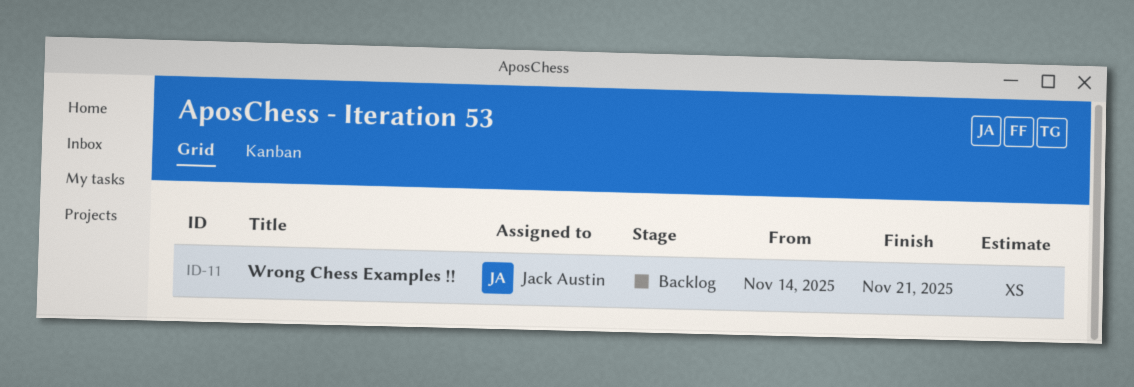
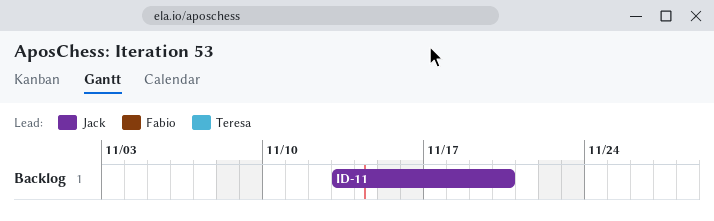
ID-11, start: Nov 14 -> Nov 13
ID-11, due: Nov 21 -> Nov 20

